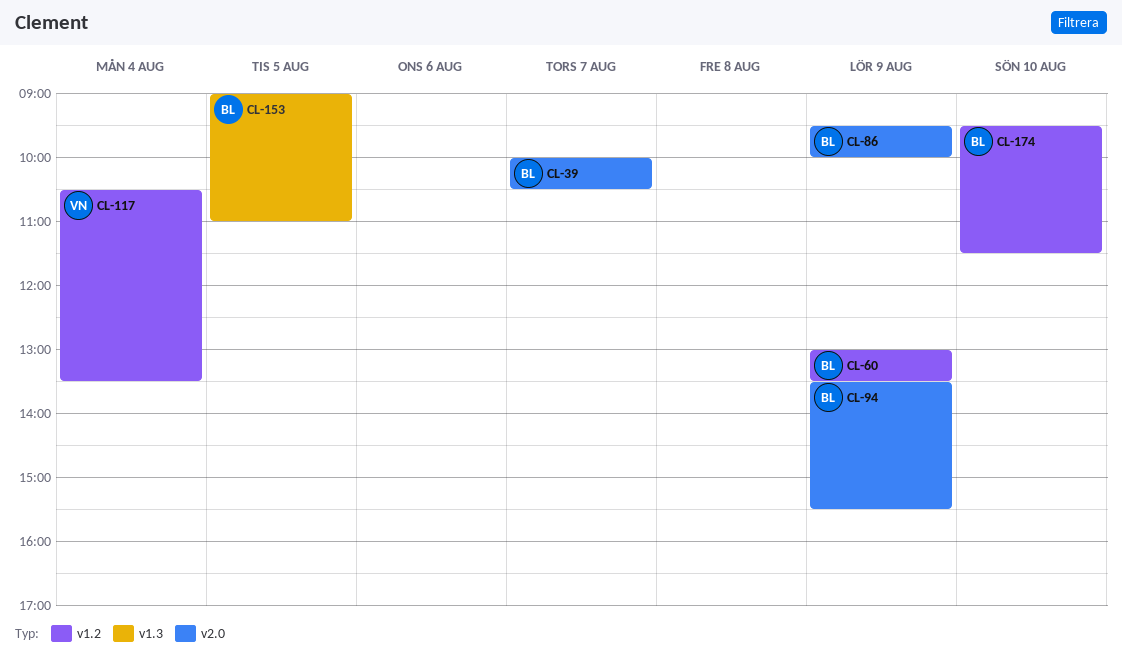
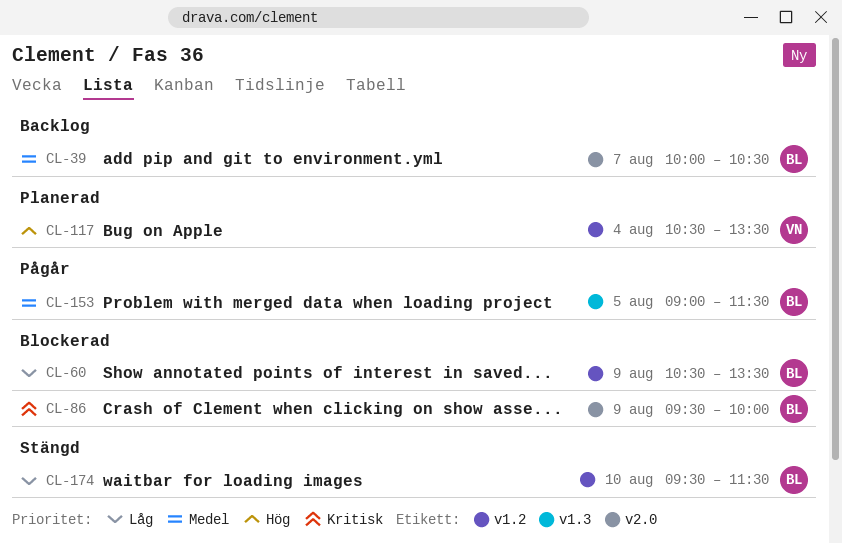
CL-60, begins: 13:00 -> 10:30
CL-94: present -> none
CL-153, ends: 11:00 -> 11:30

